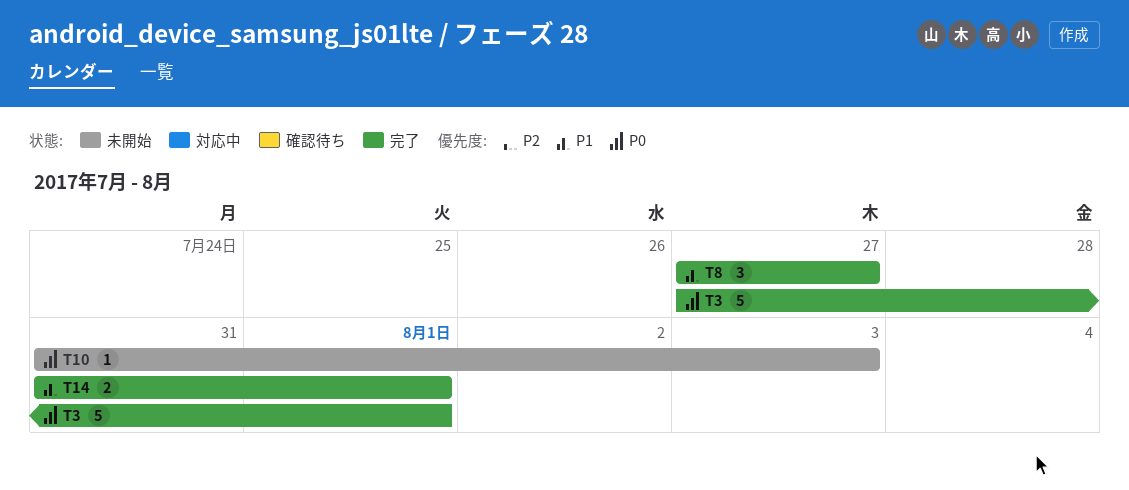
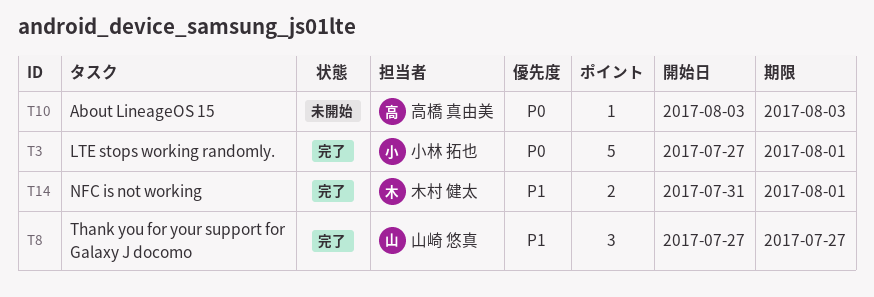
T10, start: Jul 31 -> Aug 3

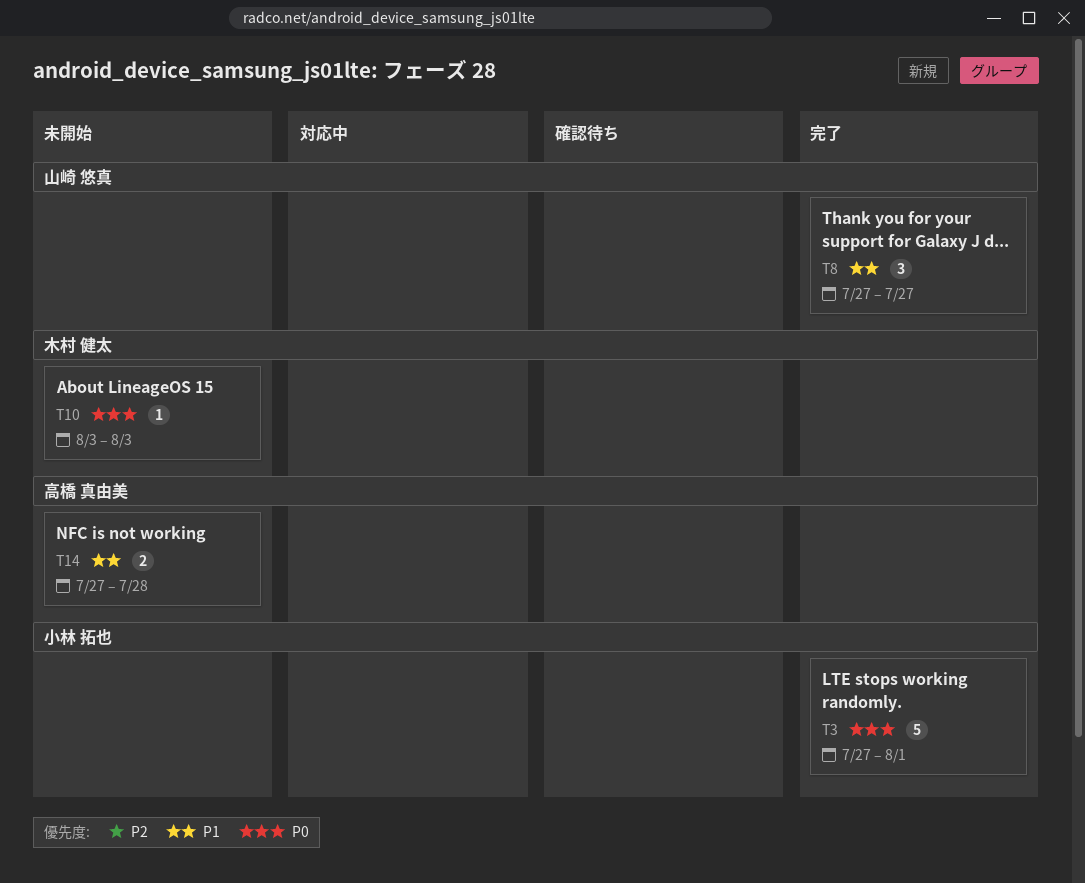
T10, owner: 高橋 真由美 -> 木村 健太
T14, status: 完了 -> 未開始
T14, owner: 木村 健太 -> 高橋 真由美
T14, start: Jul 31 -> Jul 27
T14, due: Aug 1 -> Jul 28

